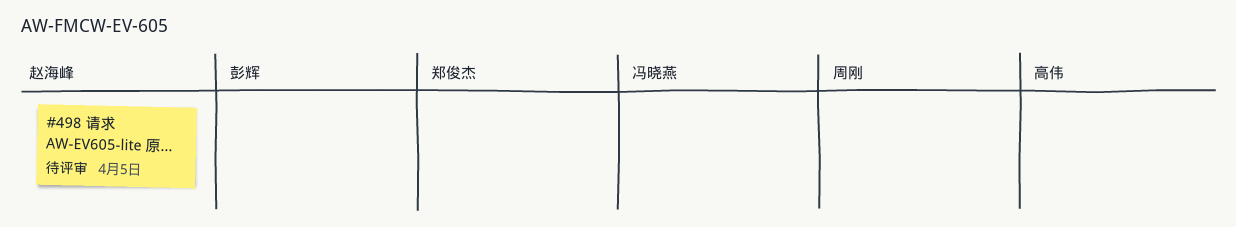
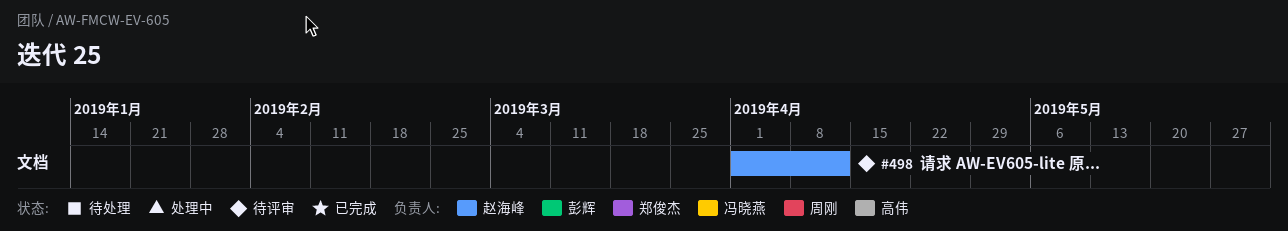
#498, due: Apr 5 -> Apr 12

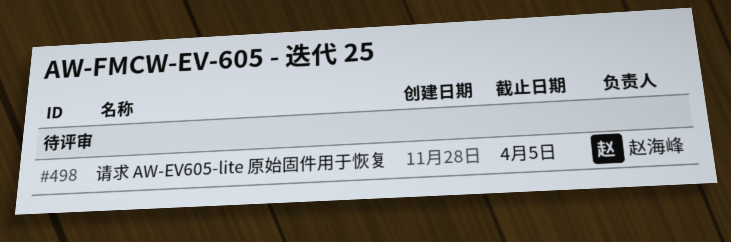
#498, due: Apr 12 -> Apr 5

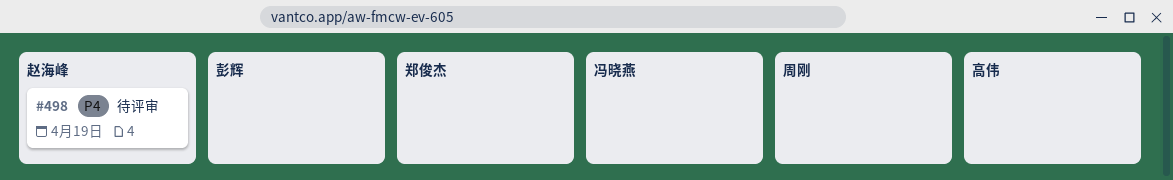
#498, due: Apr 5 -> Apr 19

